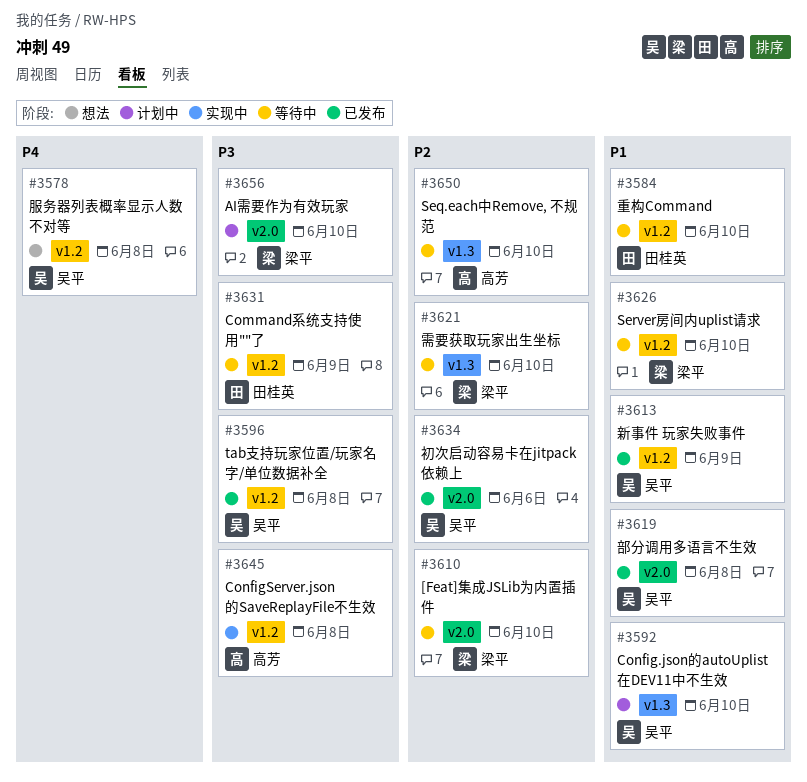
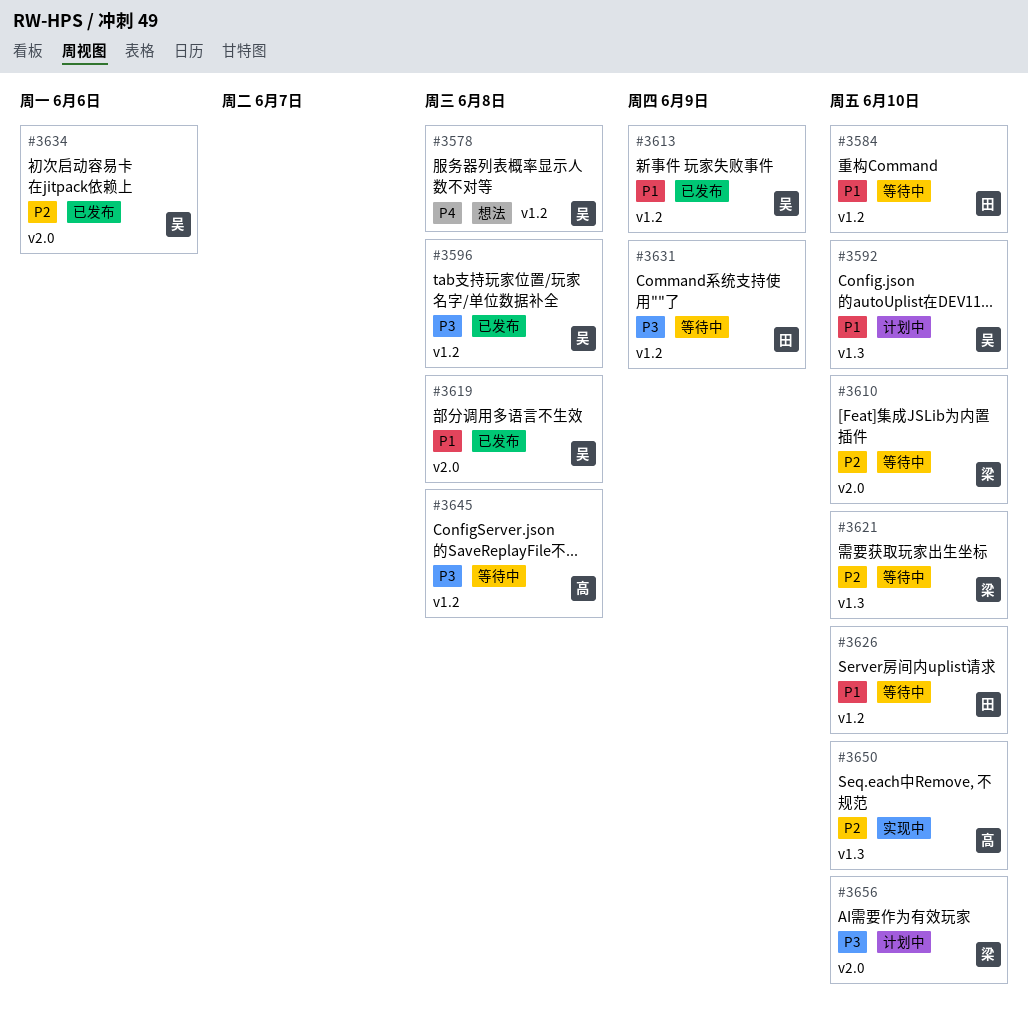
#3626, owner: 梁平 -> 田桂英
#3645, status: 实现中 -> 等待中
#3650, status: 等待中 -> 实现中

